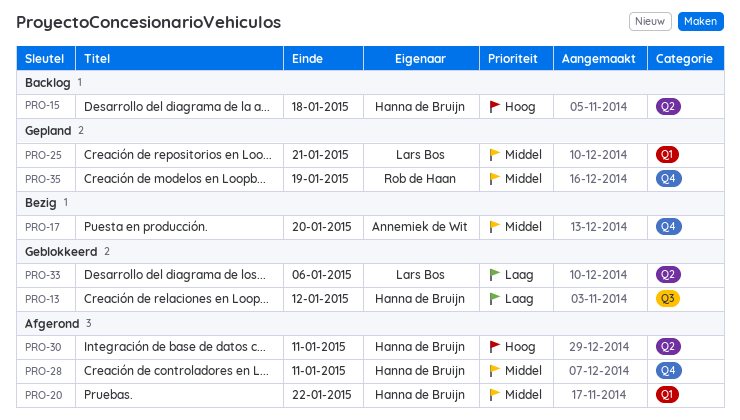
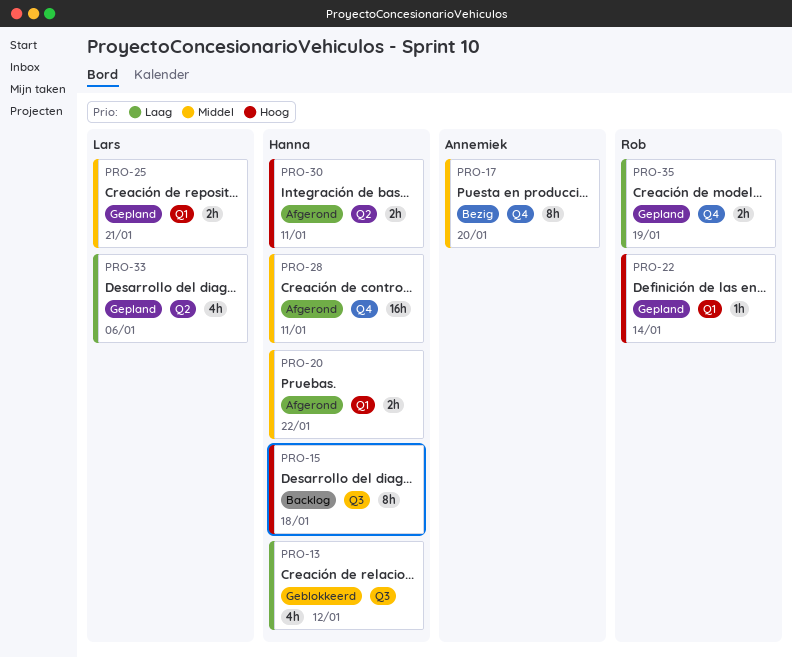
PRO-15, label: Q2 -> Q3
PRO-22: none -> present
PRO-33, status: Geblokkeerd -> Gepland
PRO-35, priority: Middel -> Laag

